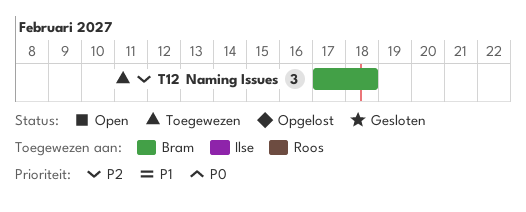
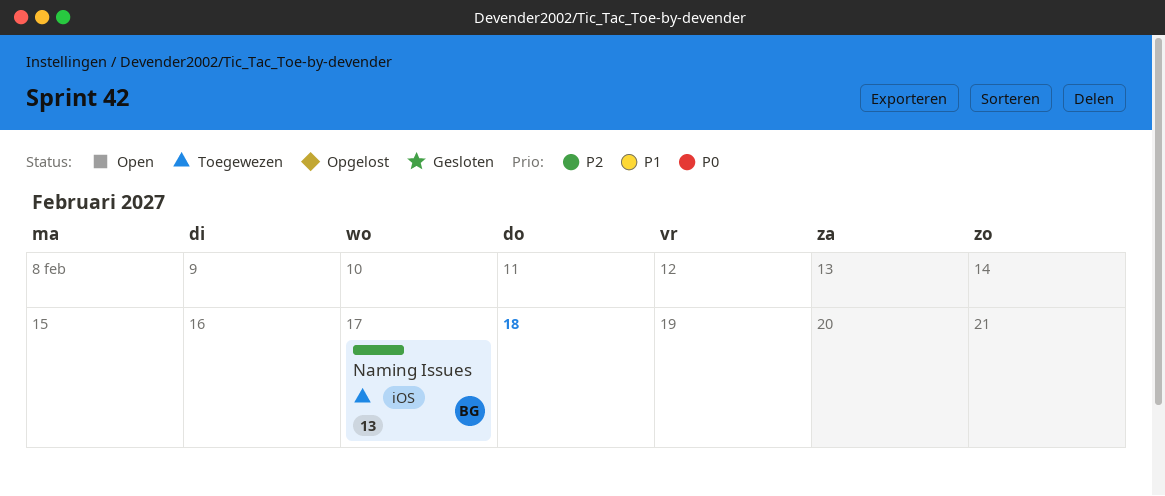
Naming Issues, estimate: 3 -> 13
Naming Issues, due: Feb 18 -> Feb 17

